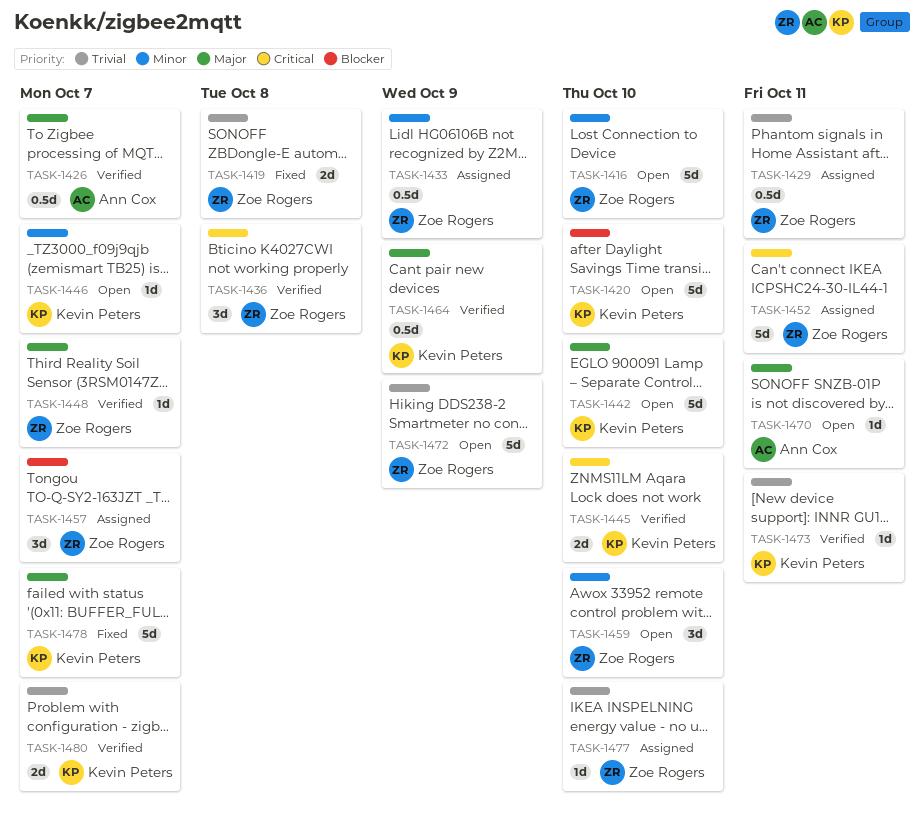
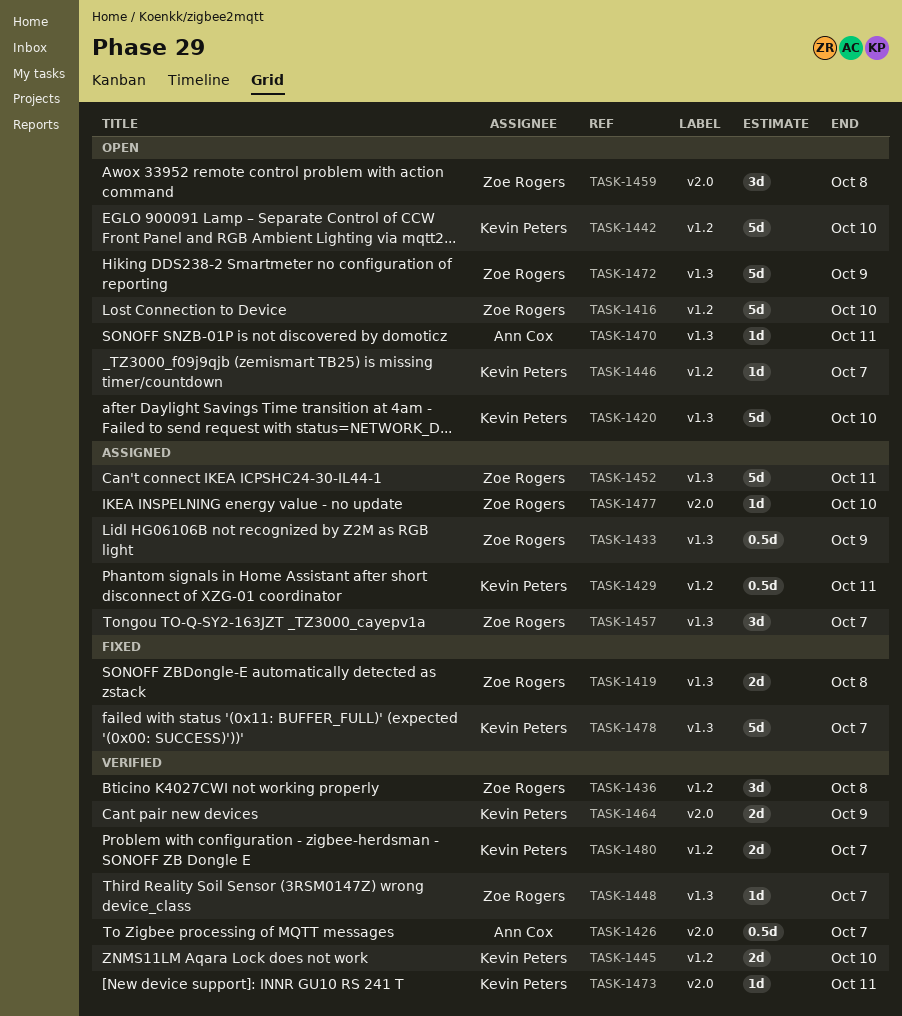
TASK-1429, owner: Zoe Rogers -> Kevin Peters
TASK-1459, due: Oct 10 -> Oct 8
TASK-1464, estimate: 0.5d -> 2d

